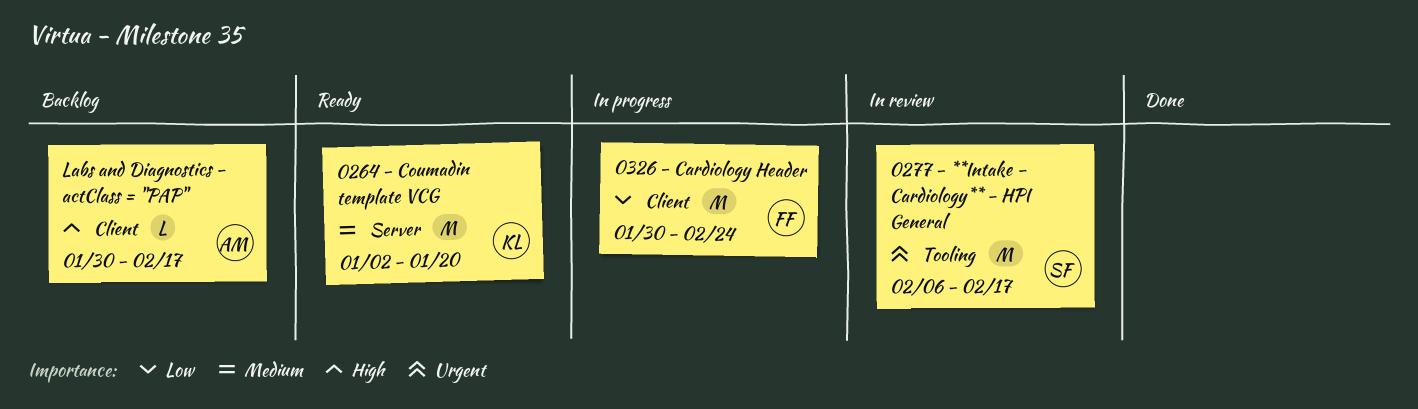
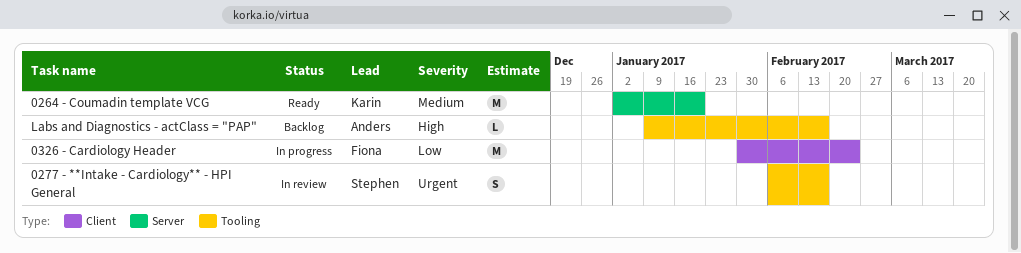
0277 - **Intake - Cardiology** - HPI General, estimate: M -> S
Labs and Diagnostics - actClass = "PAP", label: Client -> Tooling
Labs and Diagnostics - actClass = "PAP", start: Jan 30 -> Jan 9

